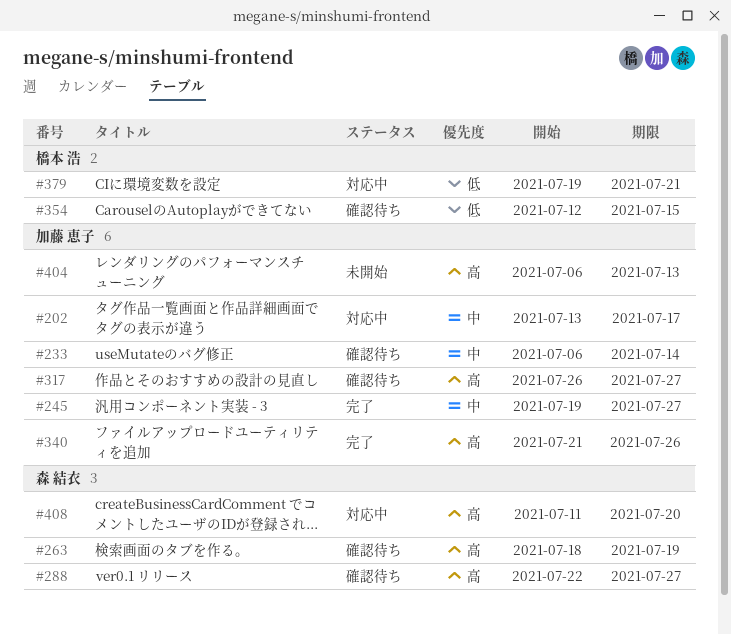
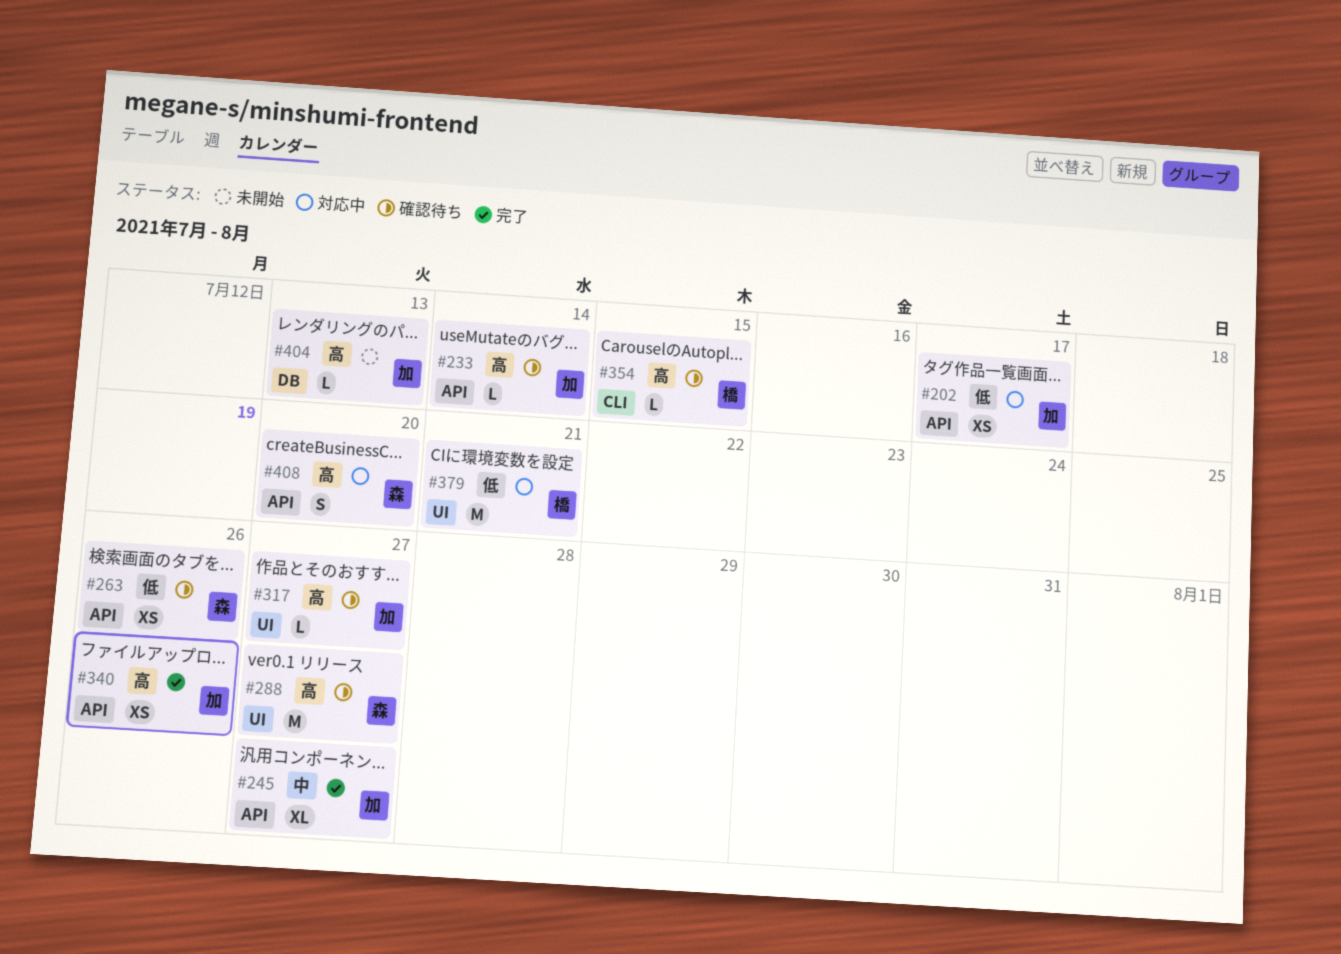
#202, priority: 中 -> 低
#233, priority: 中 -> 高
#263, priority: 高 -> 低
#263, due: Jul 19 -> Jul 26
#354, priority: 低 -> 高

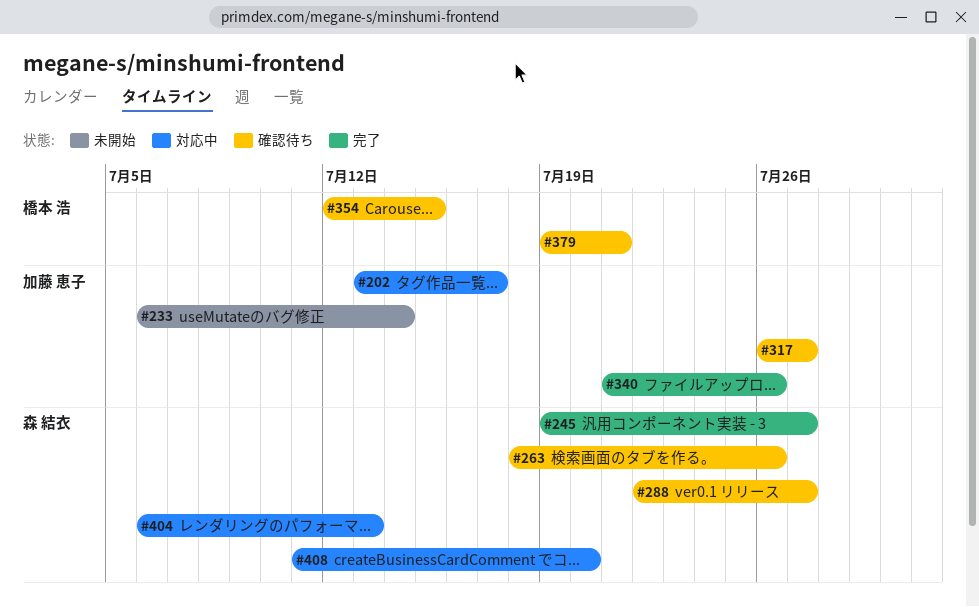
#233, status: 確認待ち -> 未開始
#245, owner: 加藤 恵子 -> 森 結衣
#379, status: 対応中 -> 確認待ち
#404, status: 未開始 -> 対応中
#404, owner: 加藤 恵子 -> 森 結衣

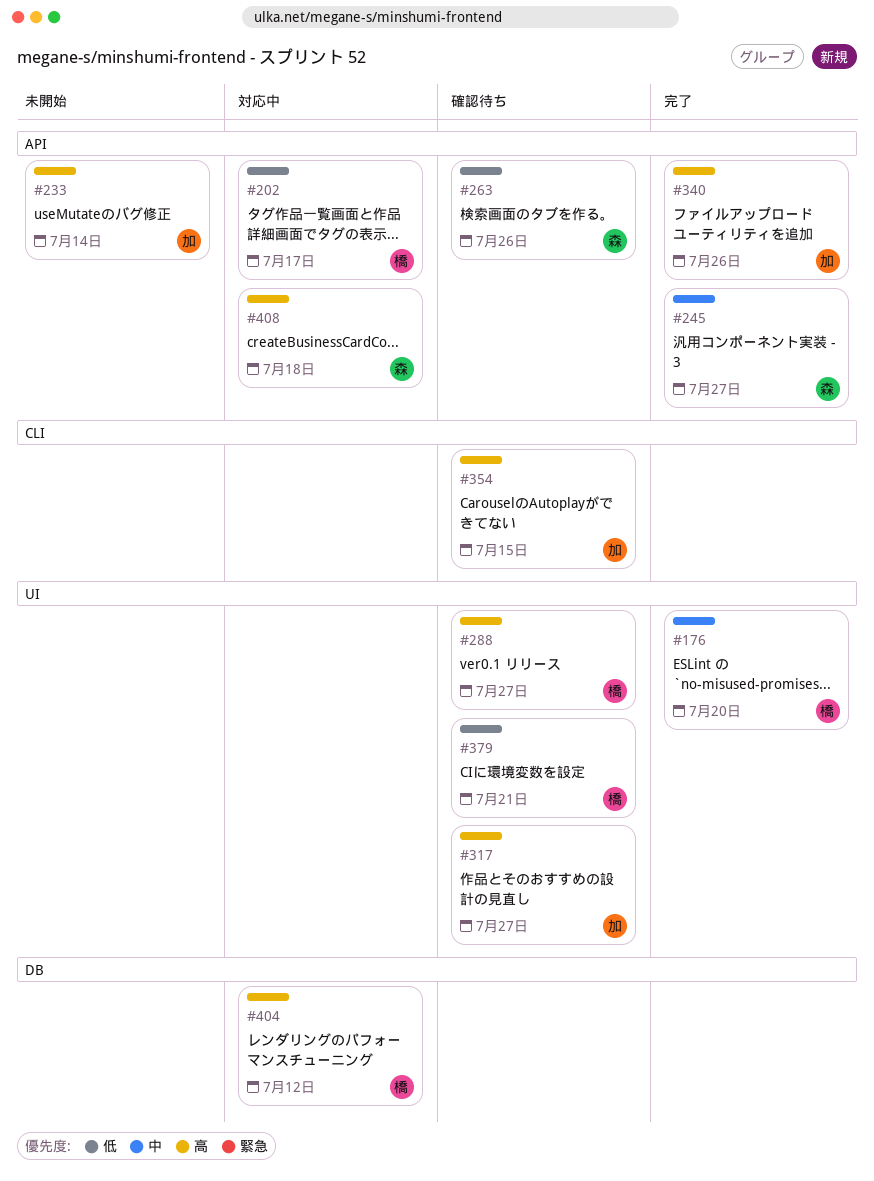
#176: none -> present
#202, owner: 加藤 恵子 -> 橋本 浩
#288, owner: 森 結衣 -> 橋本 浩
#354, owner: 橋本 浩 -> 加藤 恵子
#404, owner: 森 結衣 -> 橋本 浩
#404, due: Jul 13 -> Jul 12
#408, due: Jul 20 -> Jul 18

